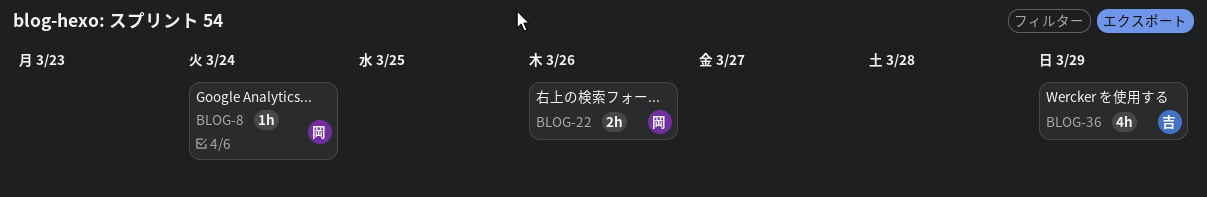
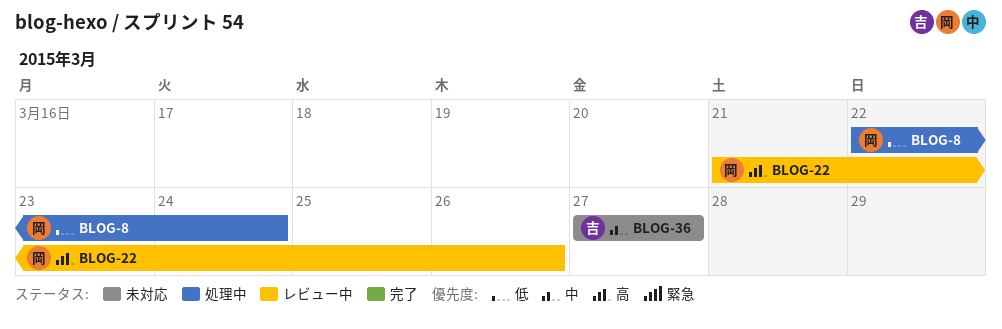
BLOG-36, due: Mar 29 -> Mar 27

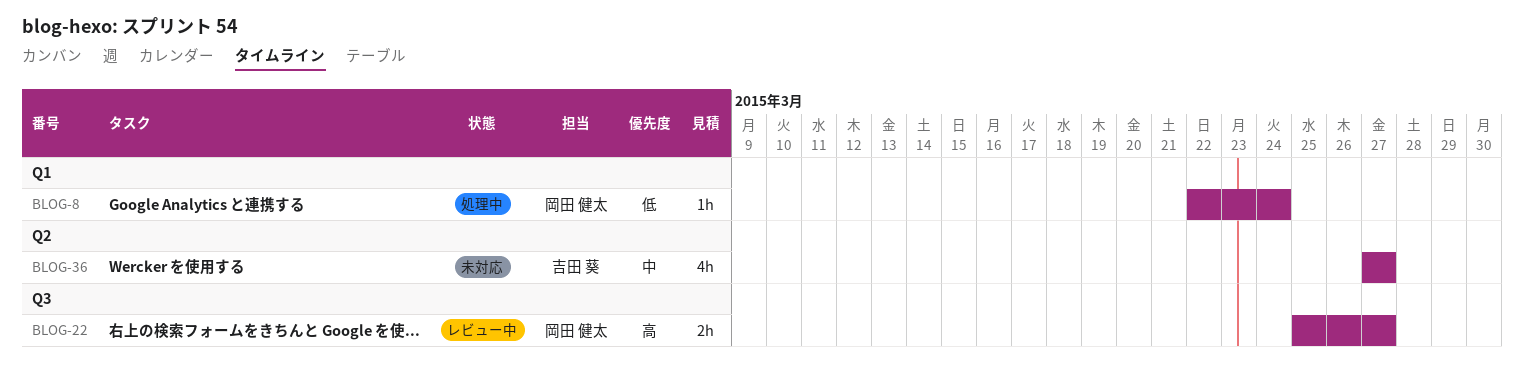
BLOG-22, start: Mar 21 -> Mar 25
BLOG-22, due: Mar 26 -> Mar 27

